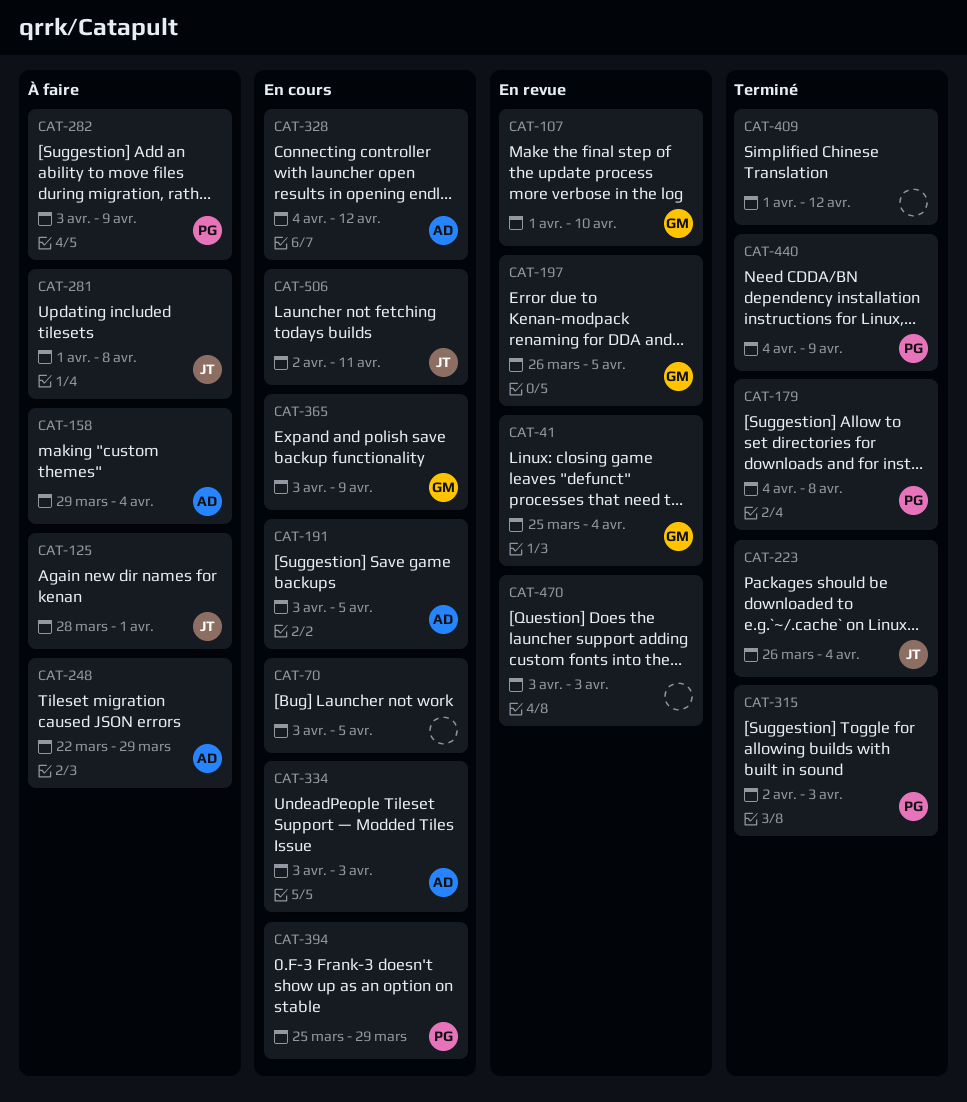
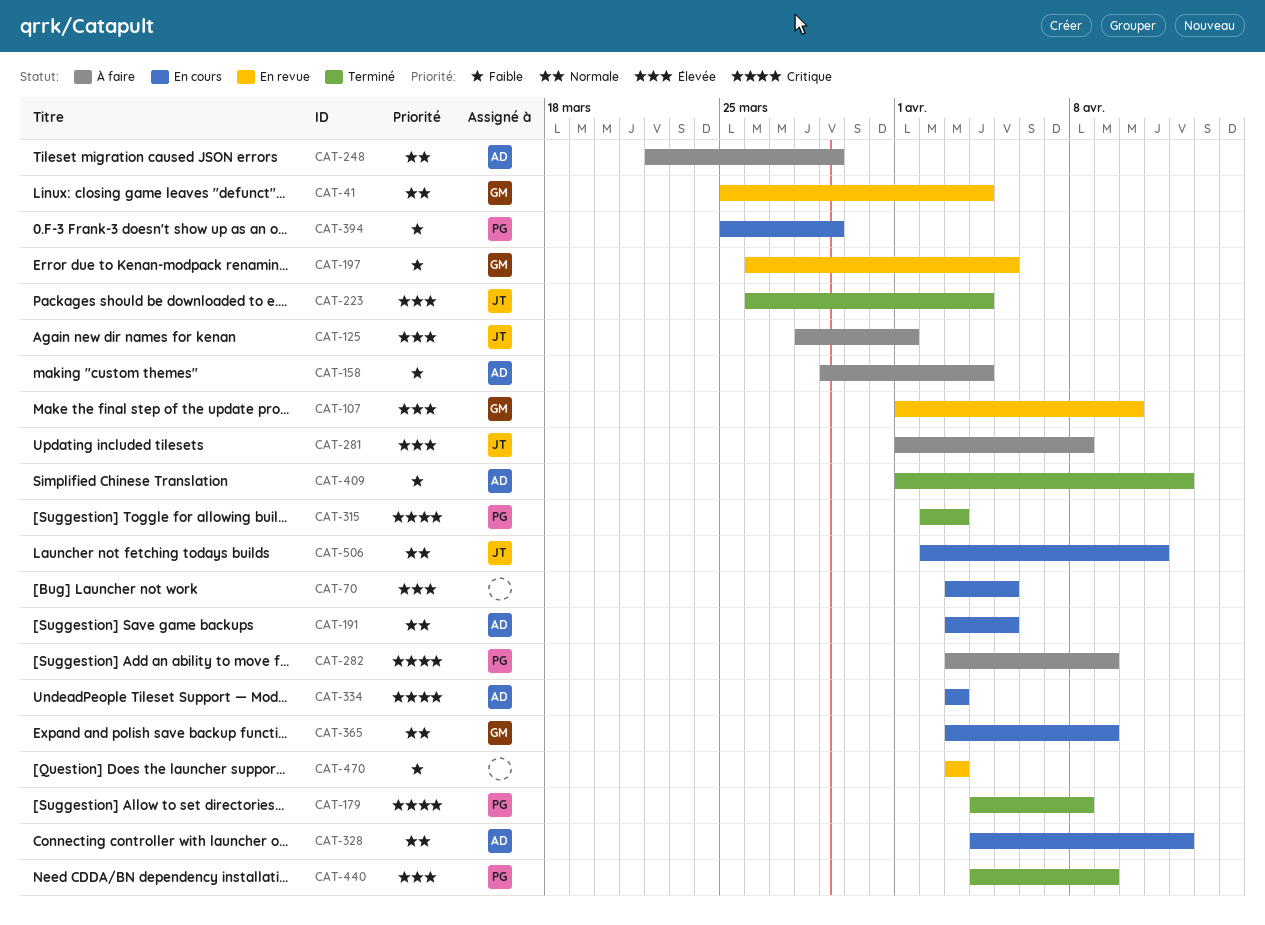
CAT-409, owner: none -> AD

